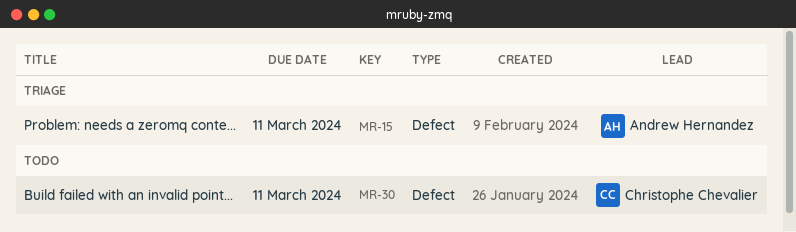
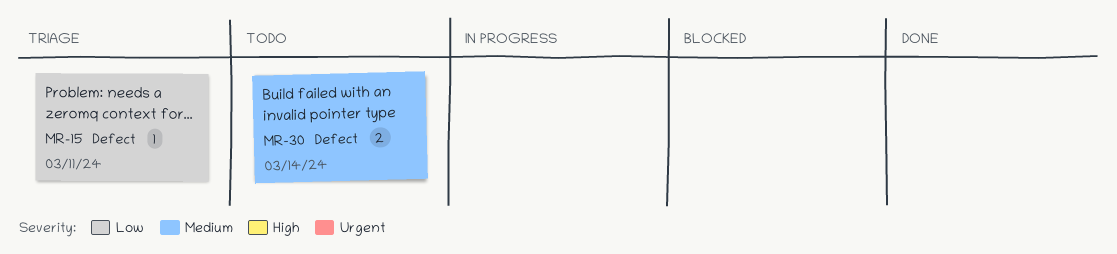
MR-30, due: Mar 11 -> Mar 14

